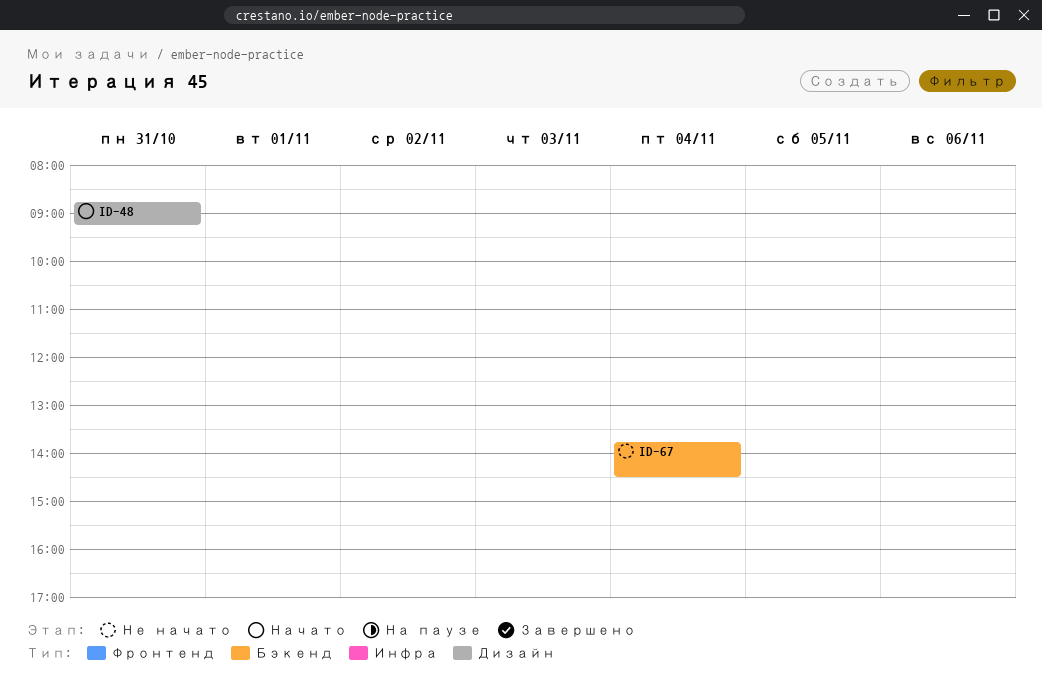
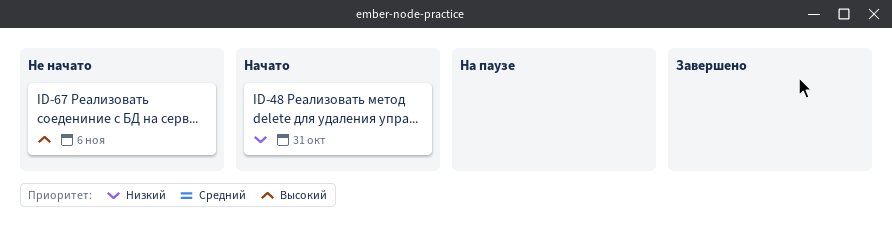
ID-67, day: Nov 4 -> Nov 6

